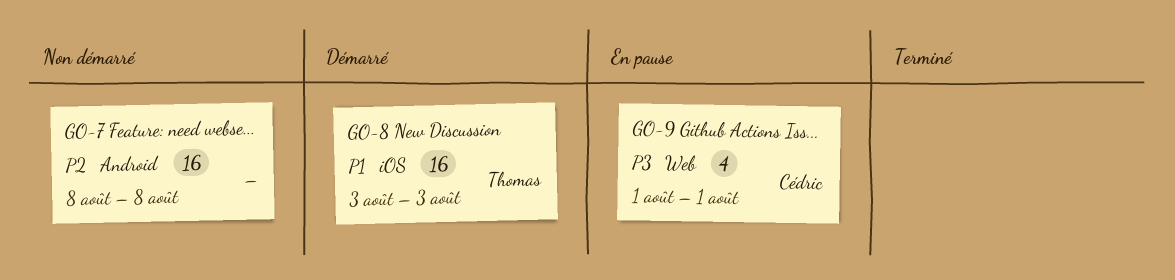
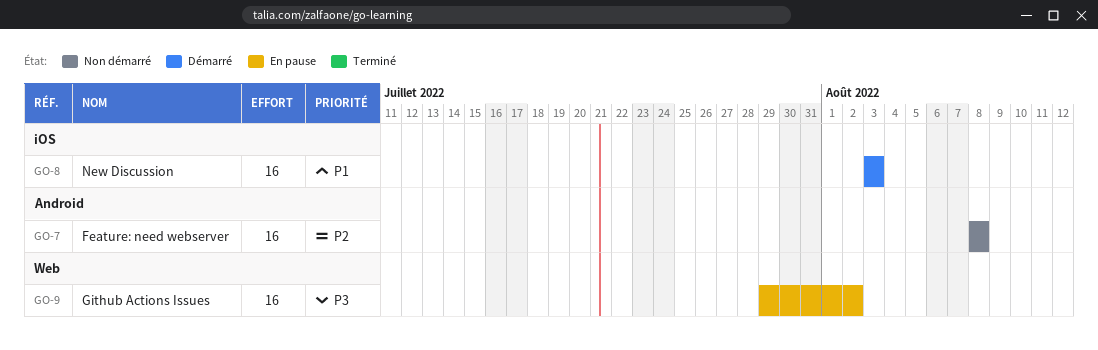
GO-9, estimate: 4 -> 16
GO-9, start: Aug 1 -> Jul 29
GO-9, due: Aug 1 -> Aug 2

